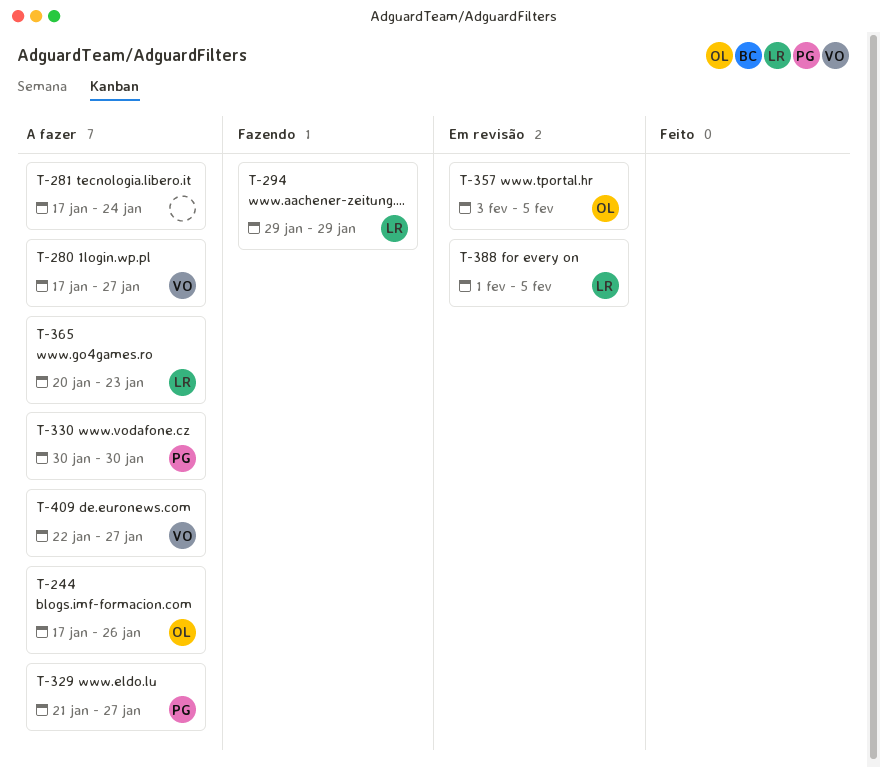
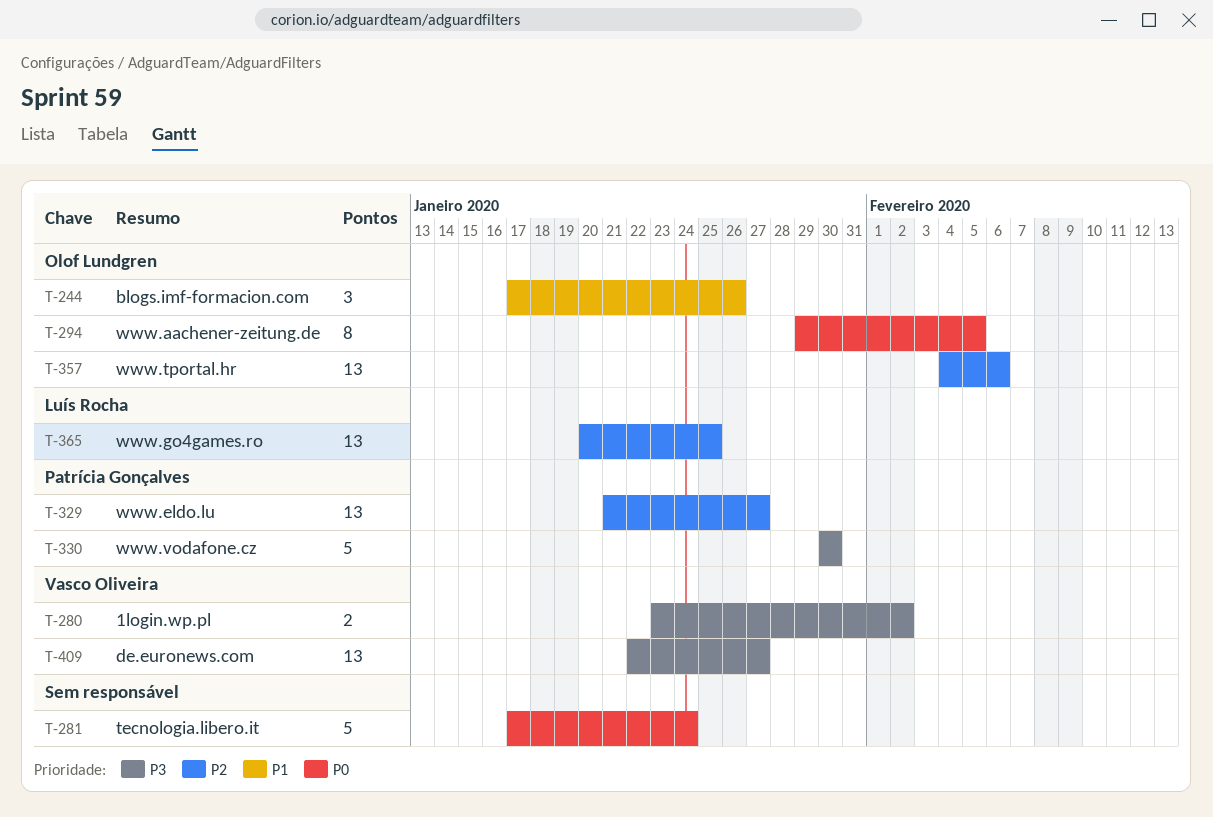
T-280, start: Jan 17 -> Jan 23
T-280, due: Jan 27 -> Feb 2
T-294, owner: Luís Rocha -> Olof Lundgren
T-294, due: Jan 29 -> Feb 5
T-357, start: Feb 3 -> Feb 4
T-357, due: Feb 5 -> Feb 6
T-365, due: Jan 23 -> Jan 25
T-388: present -> none

